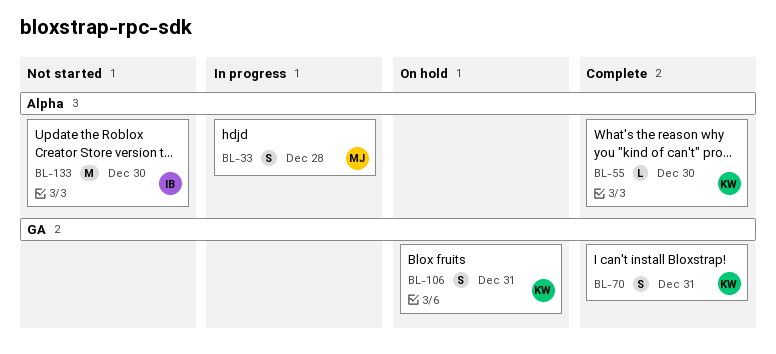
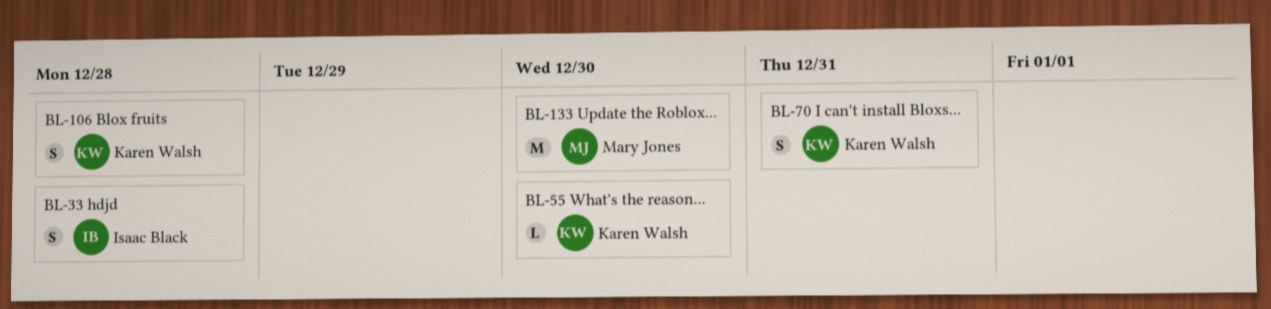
BL-33, owner: Mary Jones -> Isaac Black
BL-106, due: Dec 31 -> Dec 28
BL-133, owner: Isaac Black -> Mary Jones

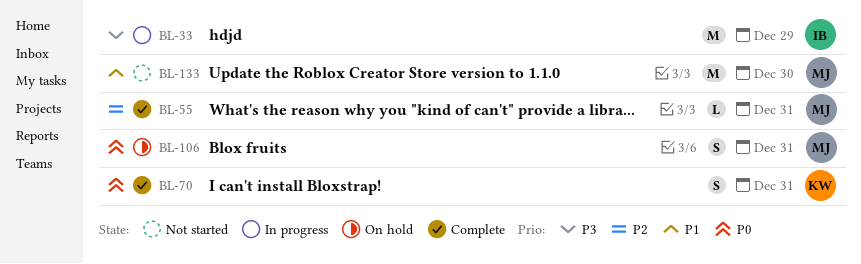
BL-33, estimate: S -> M
BL-33, due: Dec 28 -> Dec 29
BL-55, owner: Karen Walsh -> Mary Jones
BL-55, due: Dec 30 -> Dec 31
BL-106, owner: Karen Walsh -> Mary Jones
BL-106, due: Dec 28 -> Dec 31

